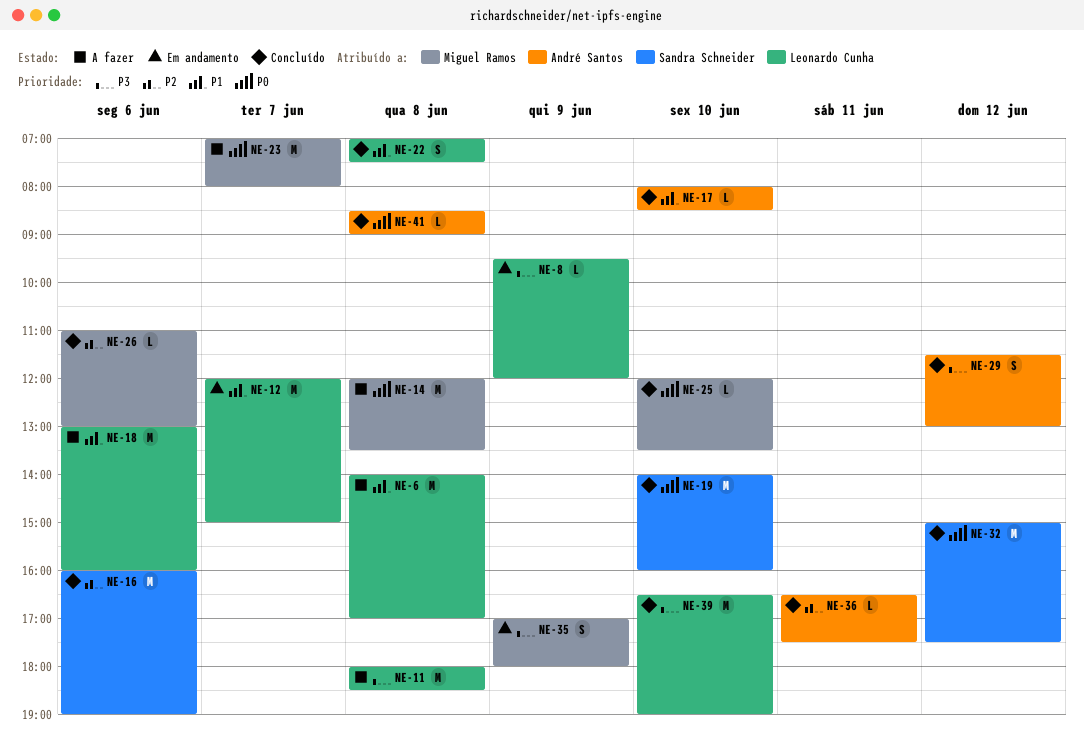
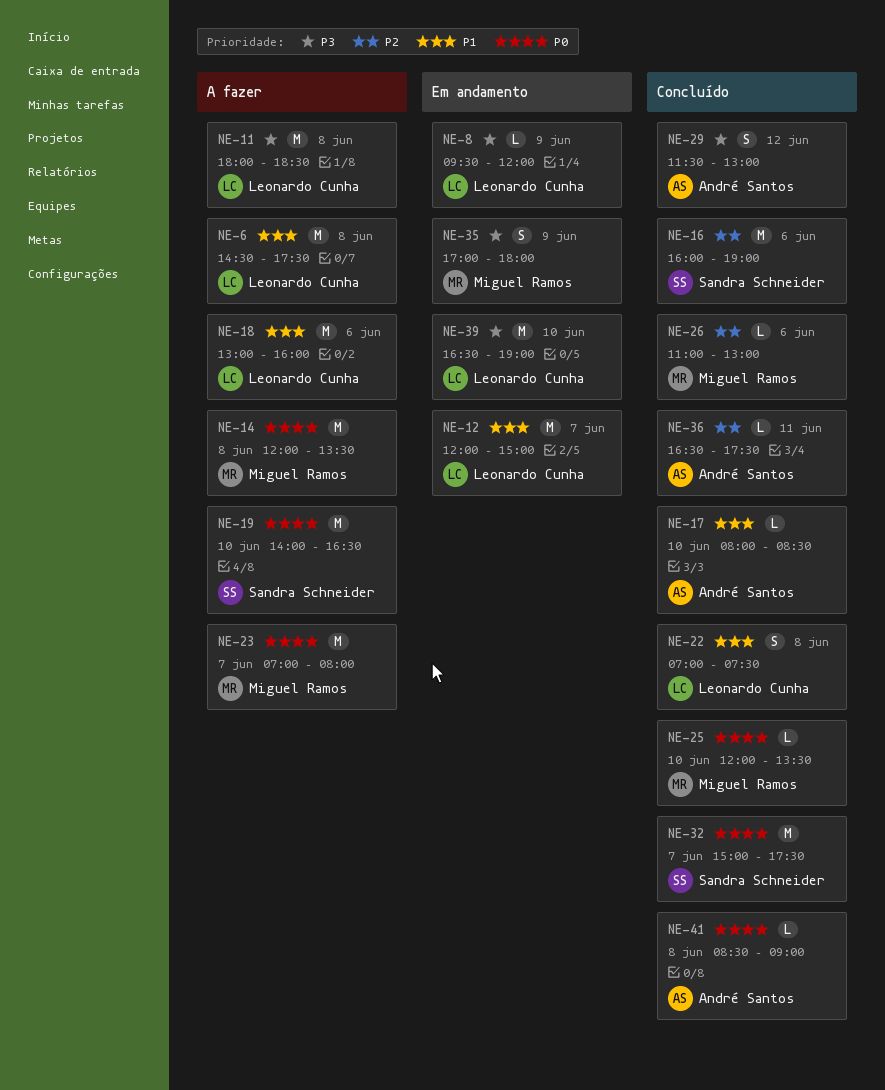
NE-6, begins: 14:00 -> 14:30
NE-6, ends: 17:00 -> 17:30
NE-19, status: Concluído -> A fazer
NE-19, ends: 16:00 -> 16:30
NE-32, day: Jun 12 -> Jun 7
NE-39, status: Concluído -> Em andamento

